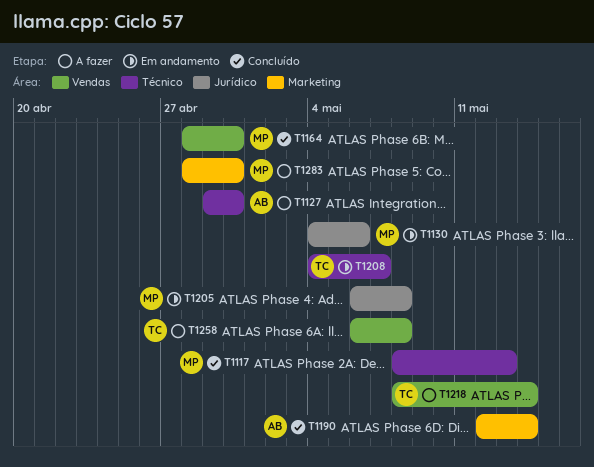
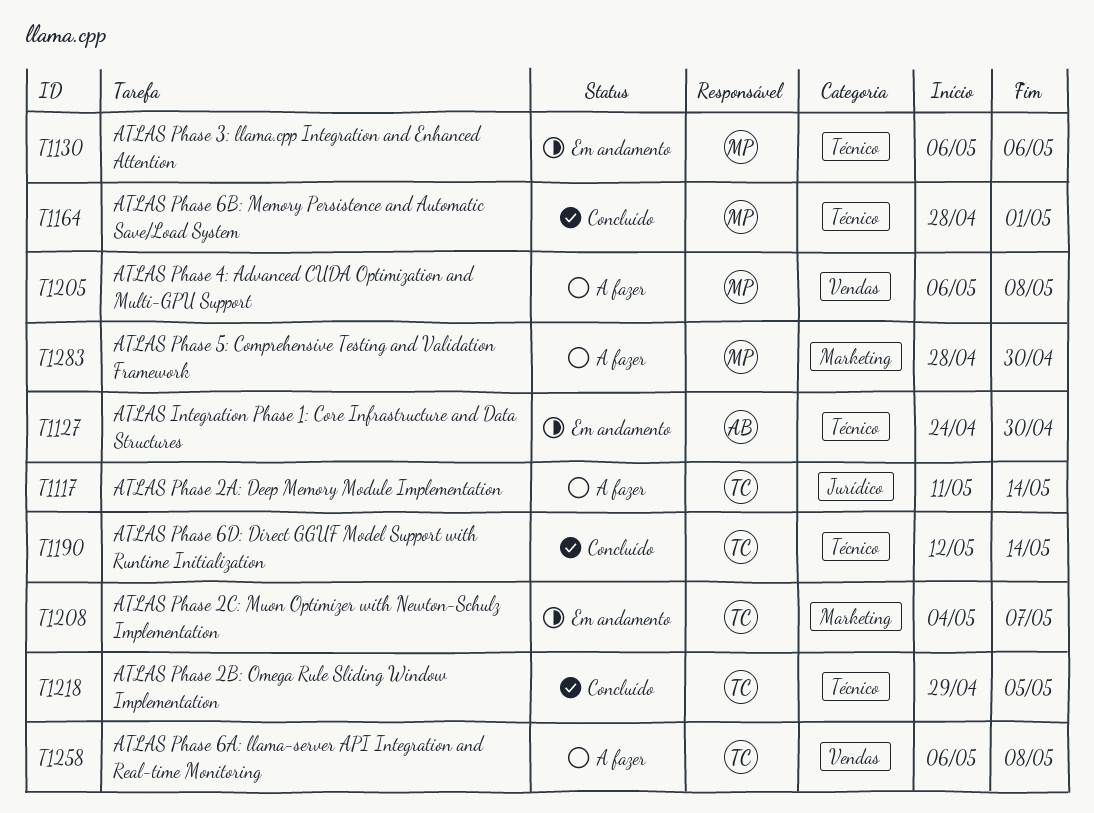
T1117, status: Concluído -> A fazer
T1117, owner: MP -> TC
T1117, label: Técnico -> Jurídico
T1117, start: May 8 -> May 11
T1117, due: May 13 -> May 14
T1127, status: A fazer -> Em andamento
T1127, start: Apr 29 -> Apr 24
T1130, label: Jurídico -> Técnico
T1130, start: May 4 -> May 6
T1164, label: Vendas -> Técnico
T1164, due: Apr 30 -> May 1
T1190, owner: AB -> TC
T1190, label: Marketing -> Técnico
T1205, status: Em andamento -> A fazer
T1205, label: Jurídico -> Vendas
T1208, label: Técnico -> Marketing
T1218, status: A fazer -> Concluído
T1218, label: Vendas -> Técnico
T1218, start: May 8 -> Apr 29
T1218, due: May 14 -> May 5

